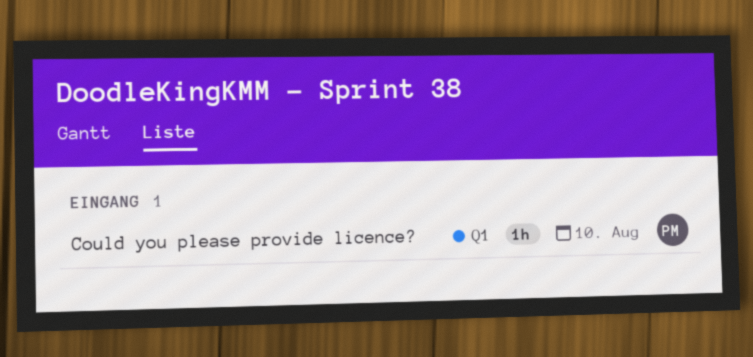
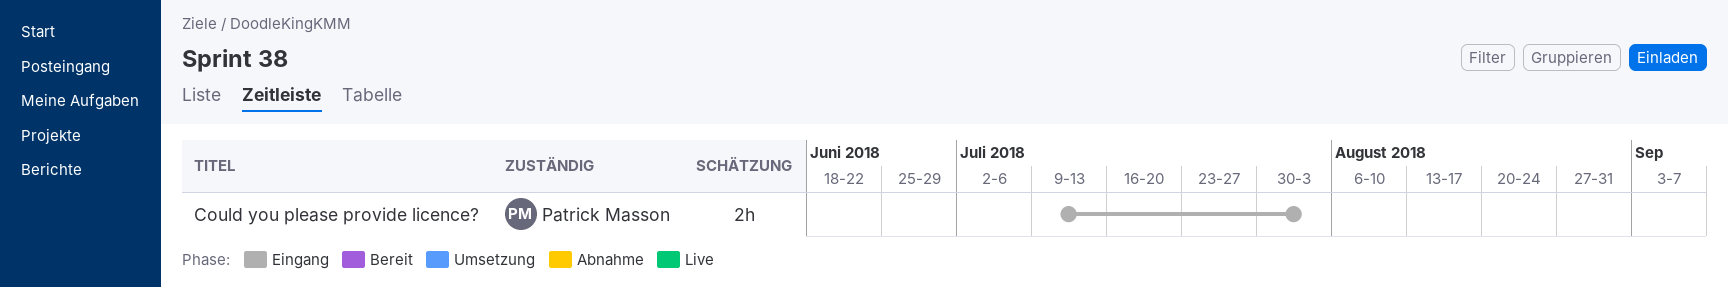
Could you please provide licence?, estimate: 1h -> 2h
Could you please provide licence?, due: Aug 10 -> Aug 3

